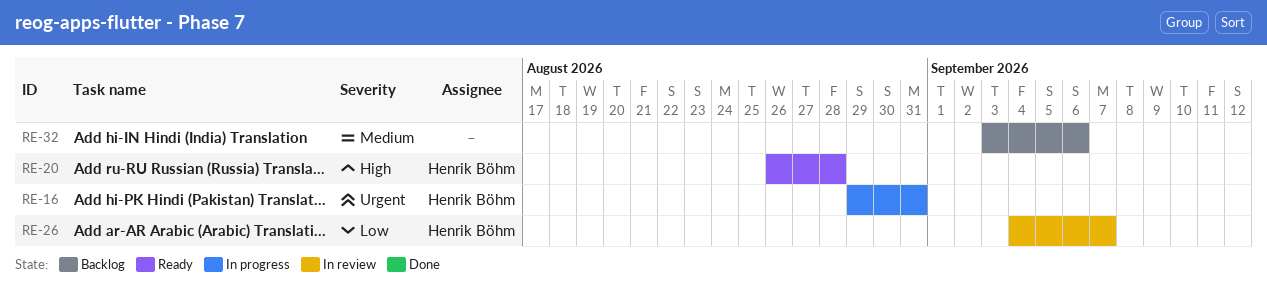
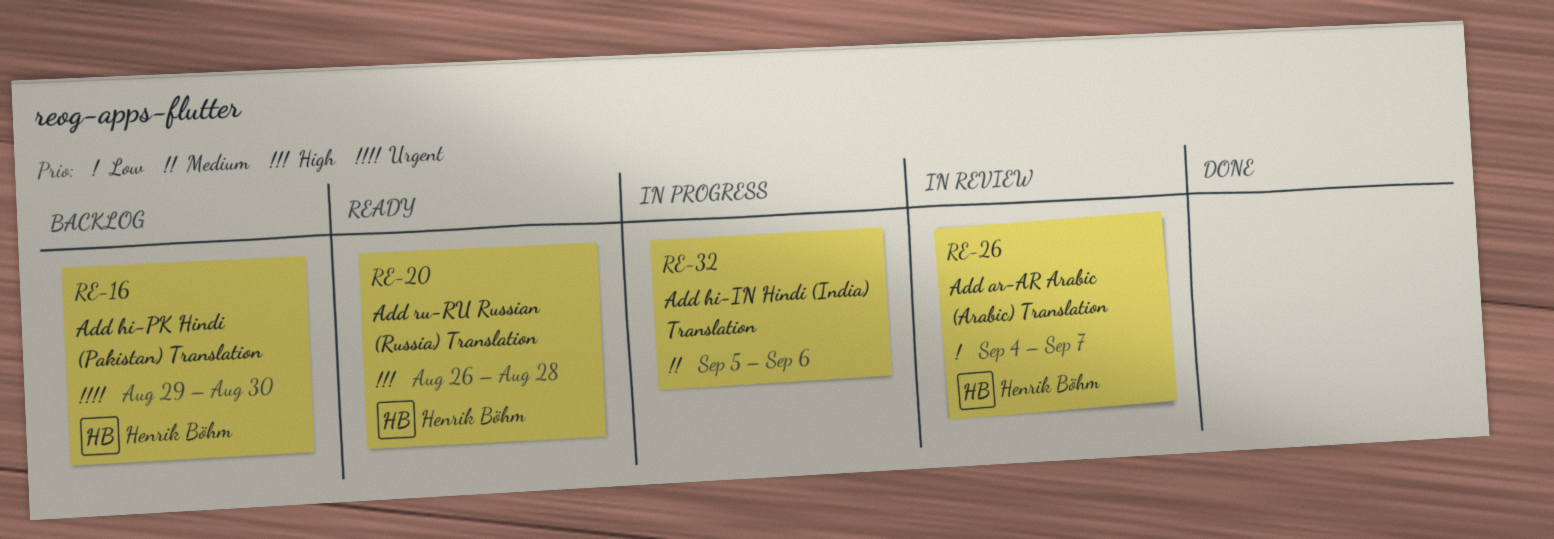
RE-16, status: In progress -> Backlog
RE-16, due: Aug 31 -> Aug 30
RE-32, status: Backlog -> In progress
RE-32, start: Sep 3 -> Sep 5

